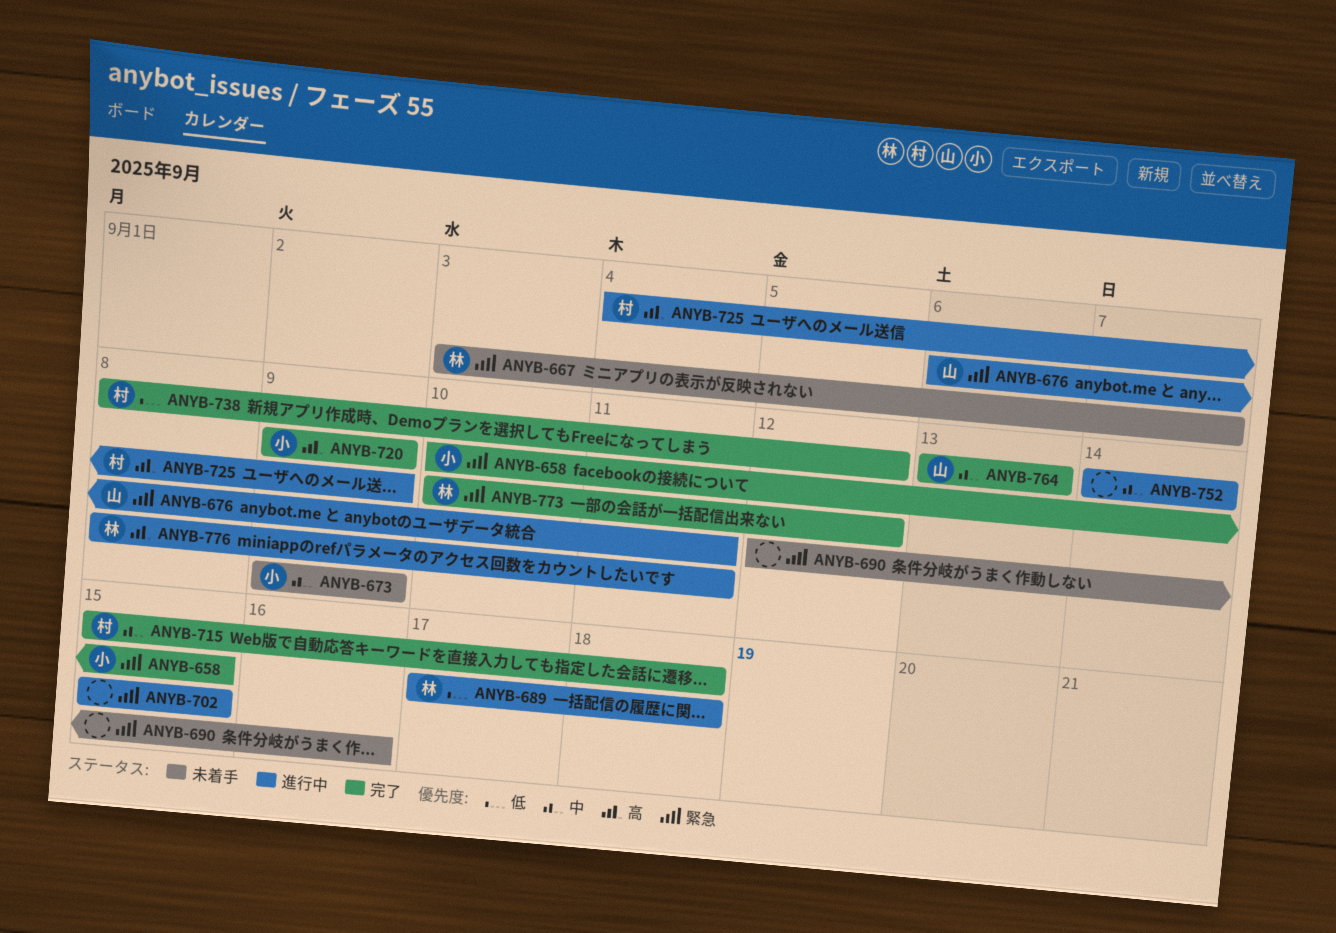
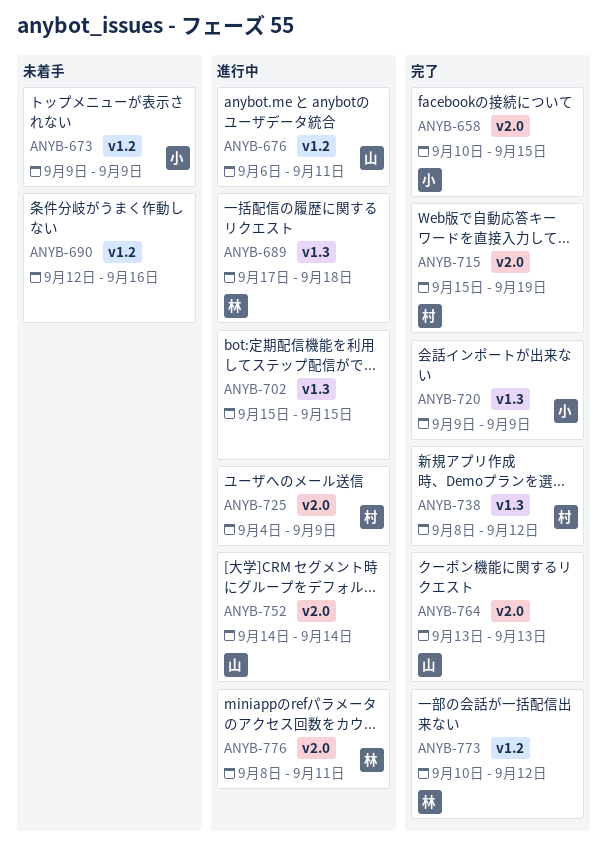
ANYB-667: present -> none
ANYB-715, due: Sep 18 -> Sep 19
ANYB-752, owner: none -> 山

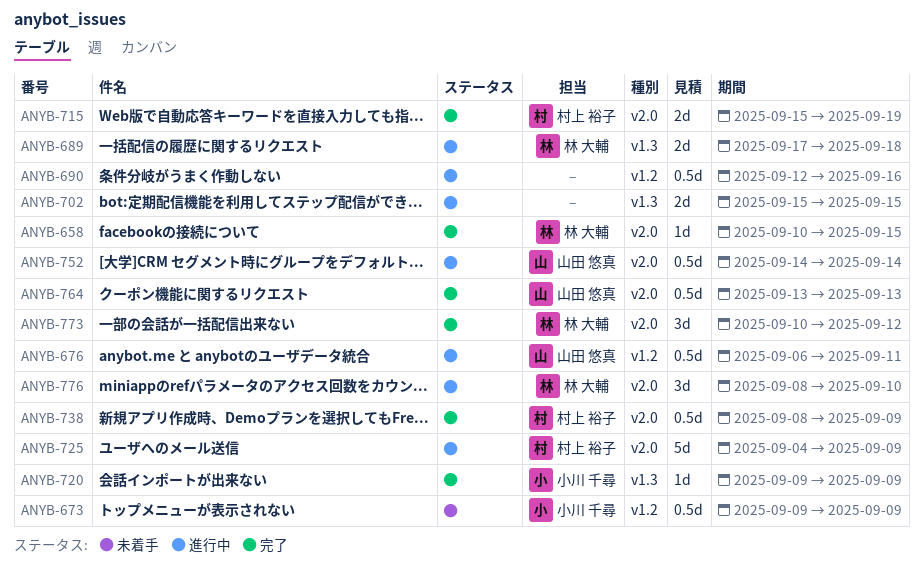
ANYB-658, owner: 小川 千尋 -> 林 大輔
ANYB-690, status: 未着手 -> 進行中
ANYB-738, label: v1.3 -> v2.0
ANYB-738, due: Sep 12 -> Sep 9
ANYB-773, label: v1.2 -> v2.0
ANYB-776, due: Sep 11 -> Sep 10

